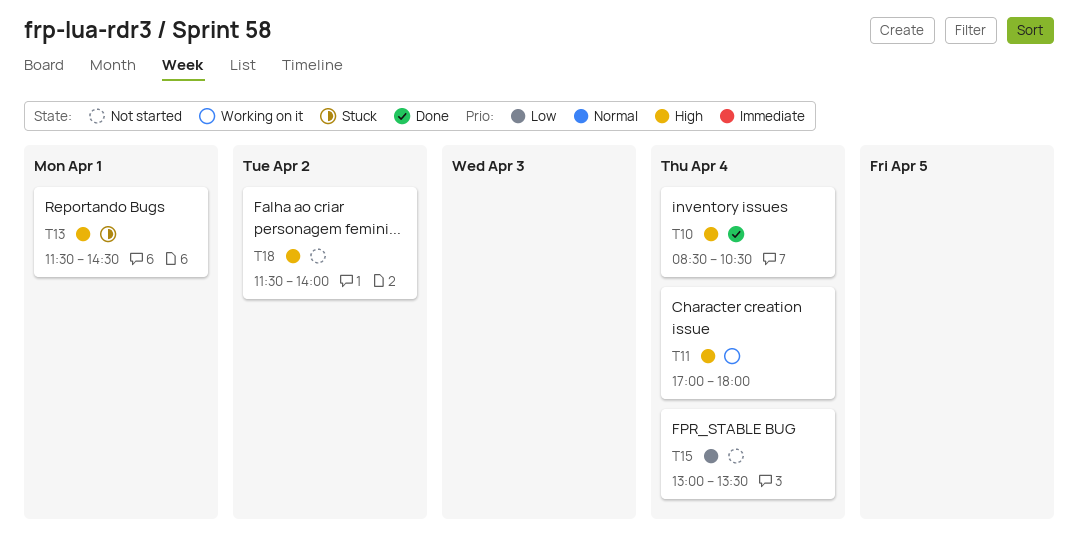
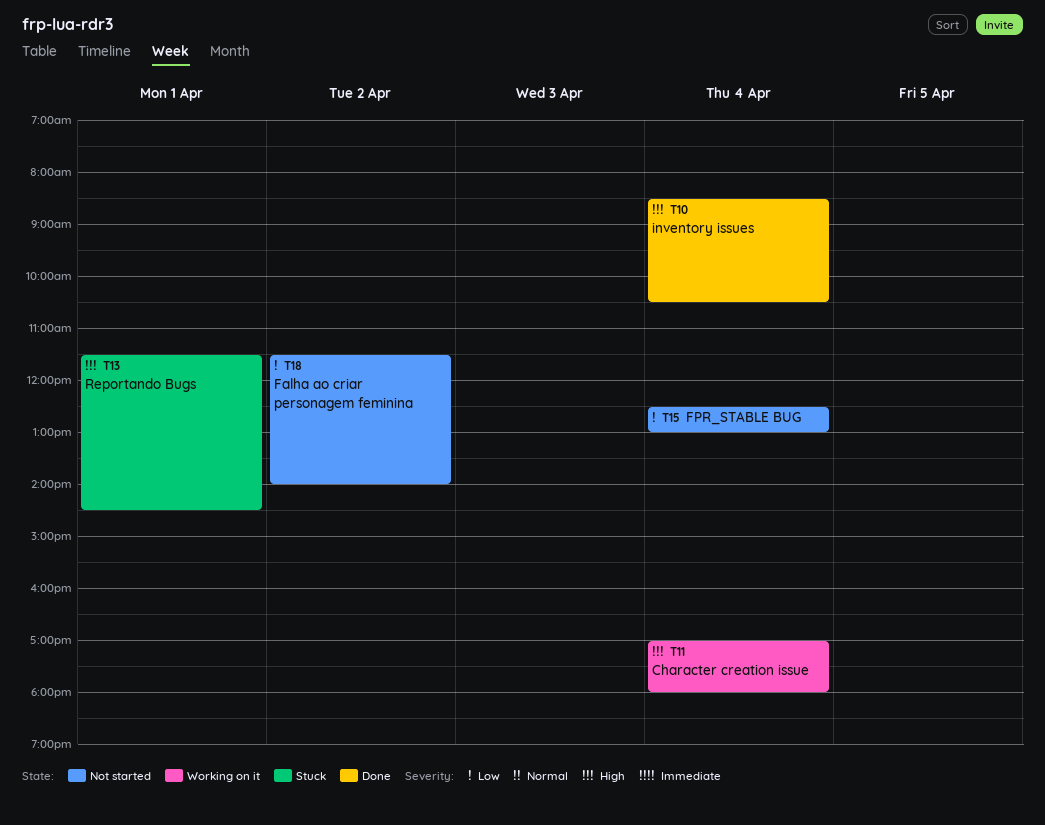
T15, begins: 13:00 -> 12:30
T15, ends: 13:30 -> 13:00
T18, priority: High -> Low

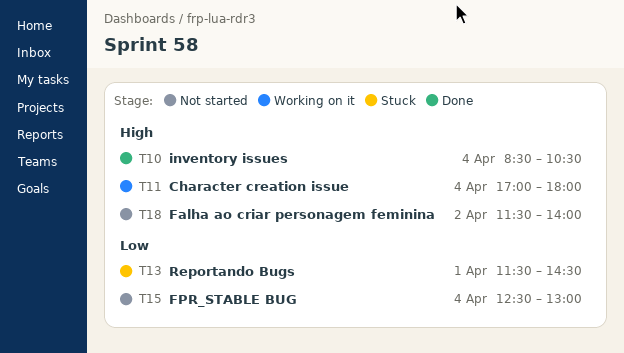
T13, priority: High -> Low
T18, priority: Low -> High

